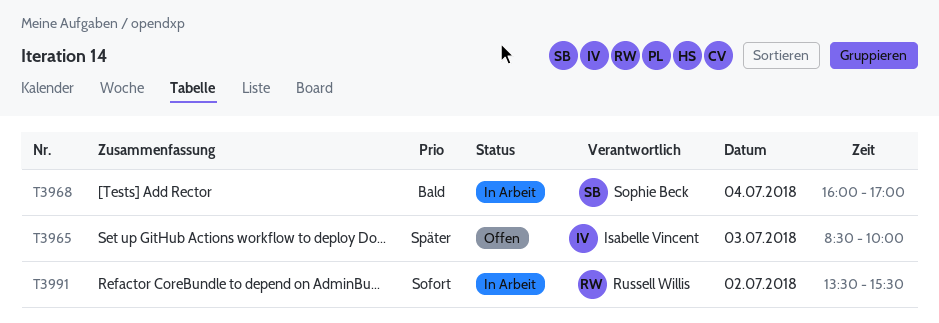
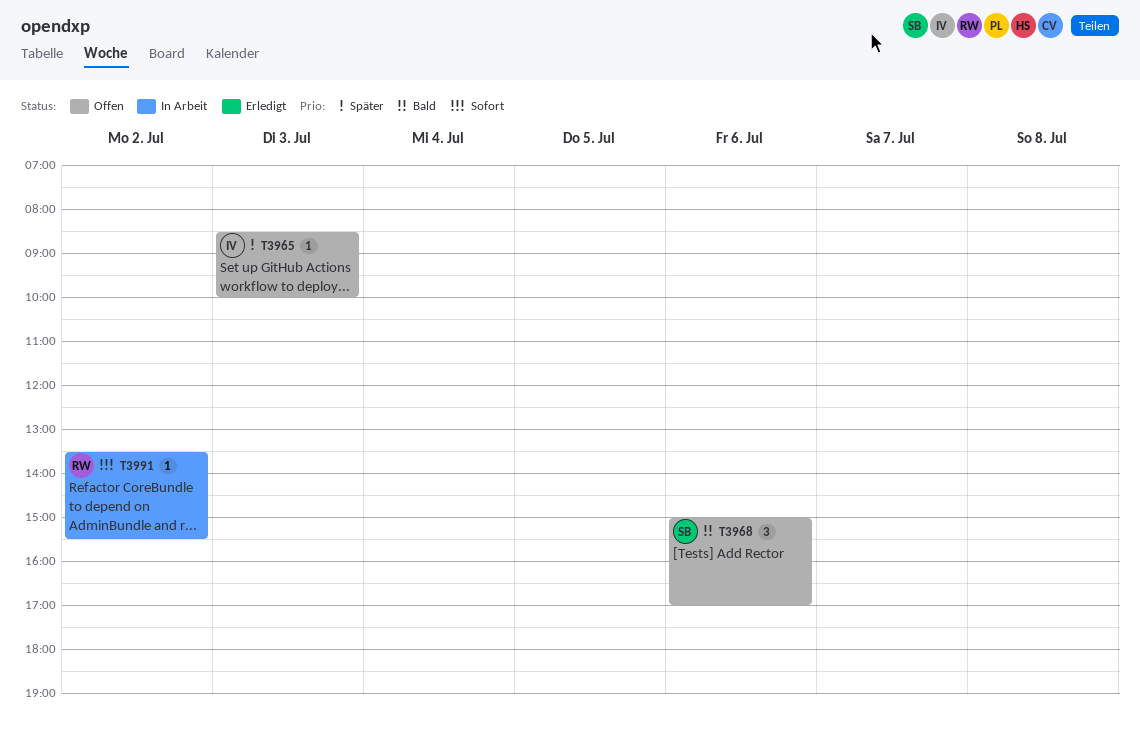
T3968, status: In Arbeit -> Offen
T3968, day: Jul 4 -> Jul 6
T3968, begins: 16:00 -> 15:00

